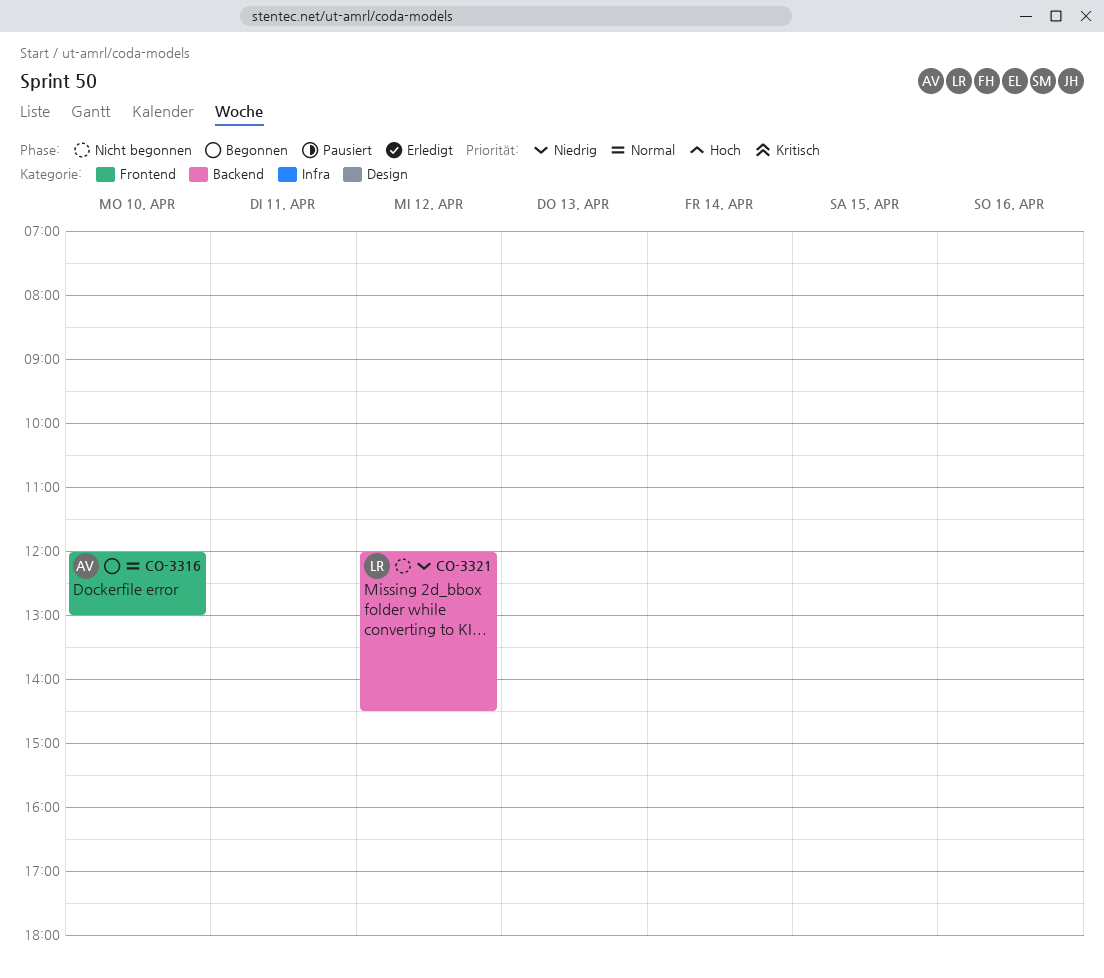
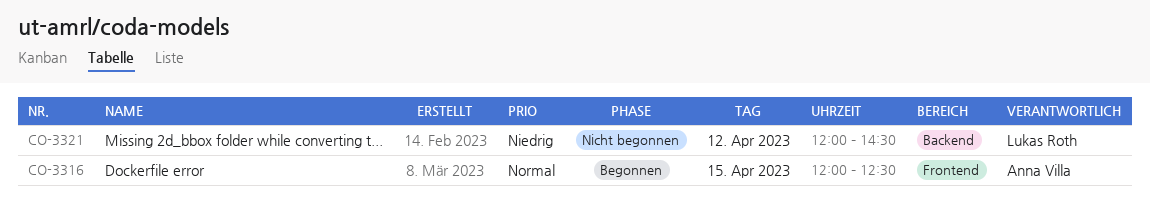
CO-3316, day: Apr 10 -> Apr 15
CO-3316, ends: 13:00 -> 12:30

